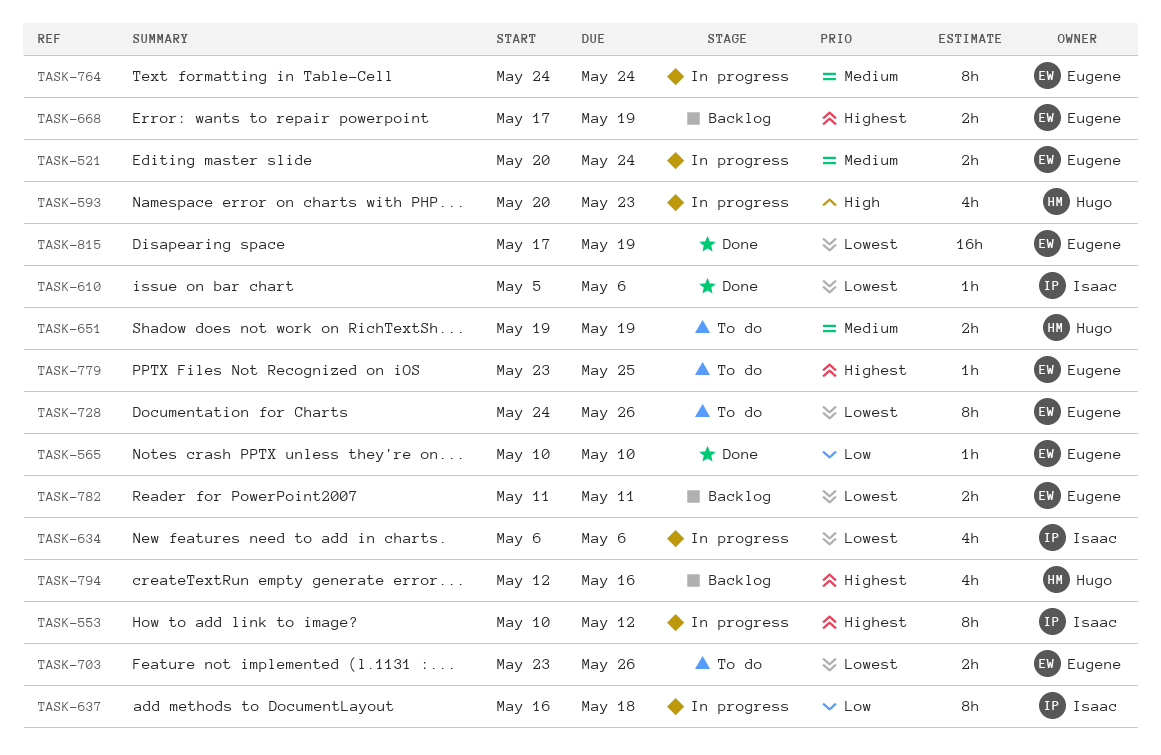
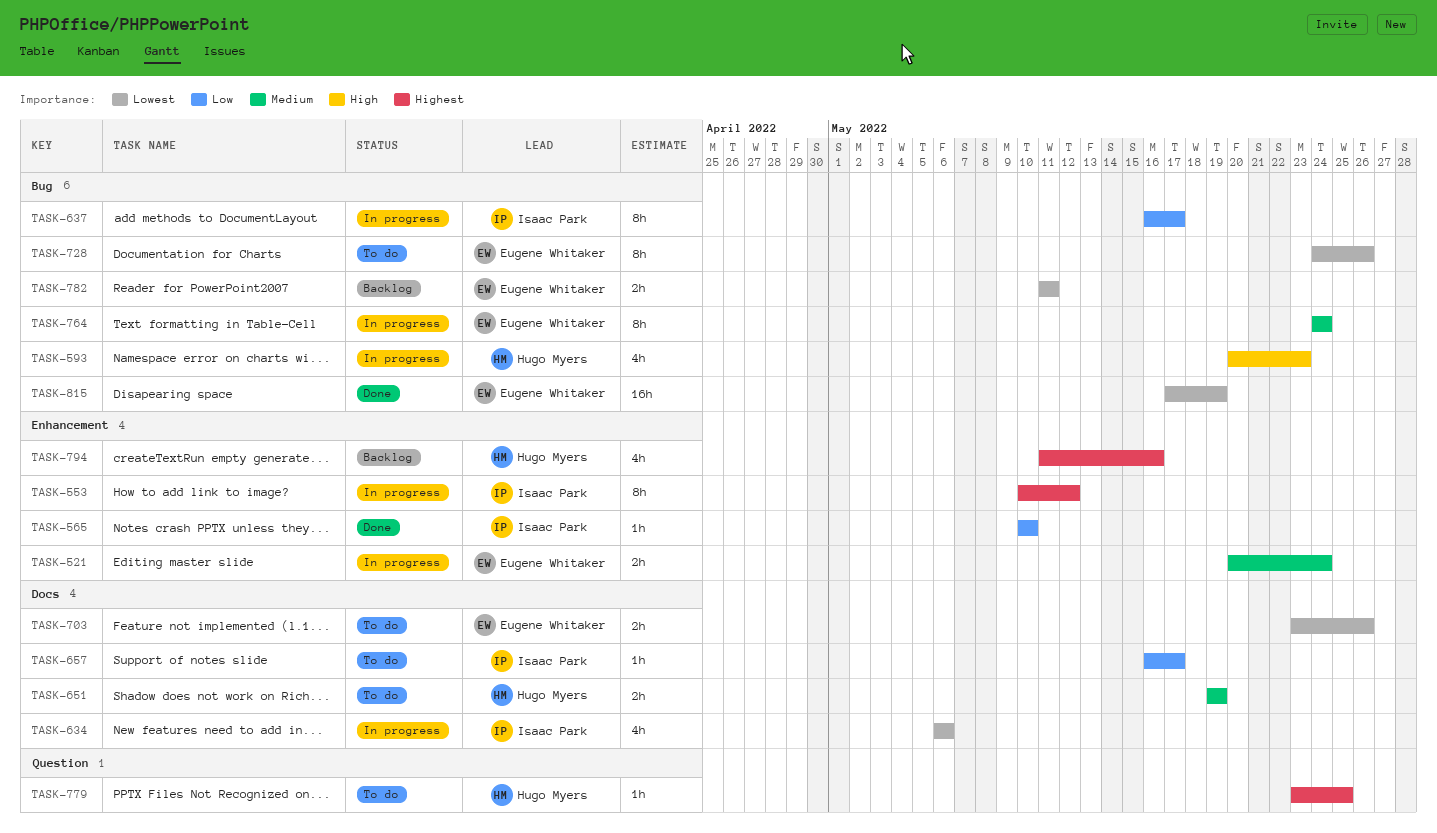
TASK-565, owner: Eugene Whitaker -> Isaac Park
TASK-610: present -> none
TASK-637, due: May 18 -> May 17
TASK-657: none -> present
TASK-668: present -> none
TASK-779, owner: Eugene Whitaker -> Hugo Myers
TASK-794, start: May 12 -> May 11

